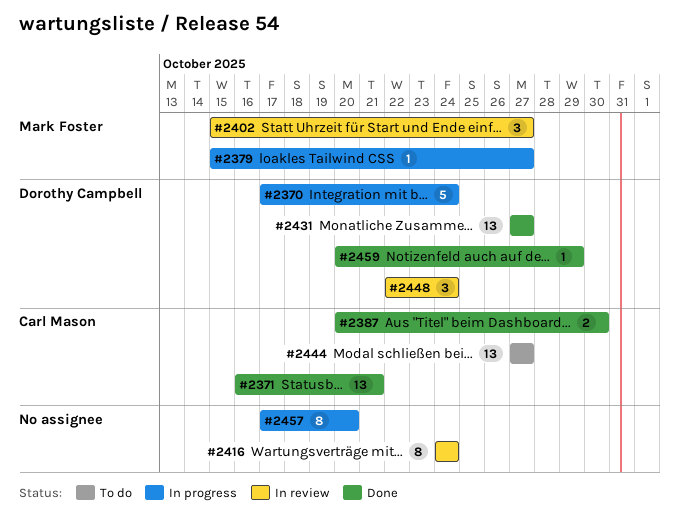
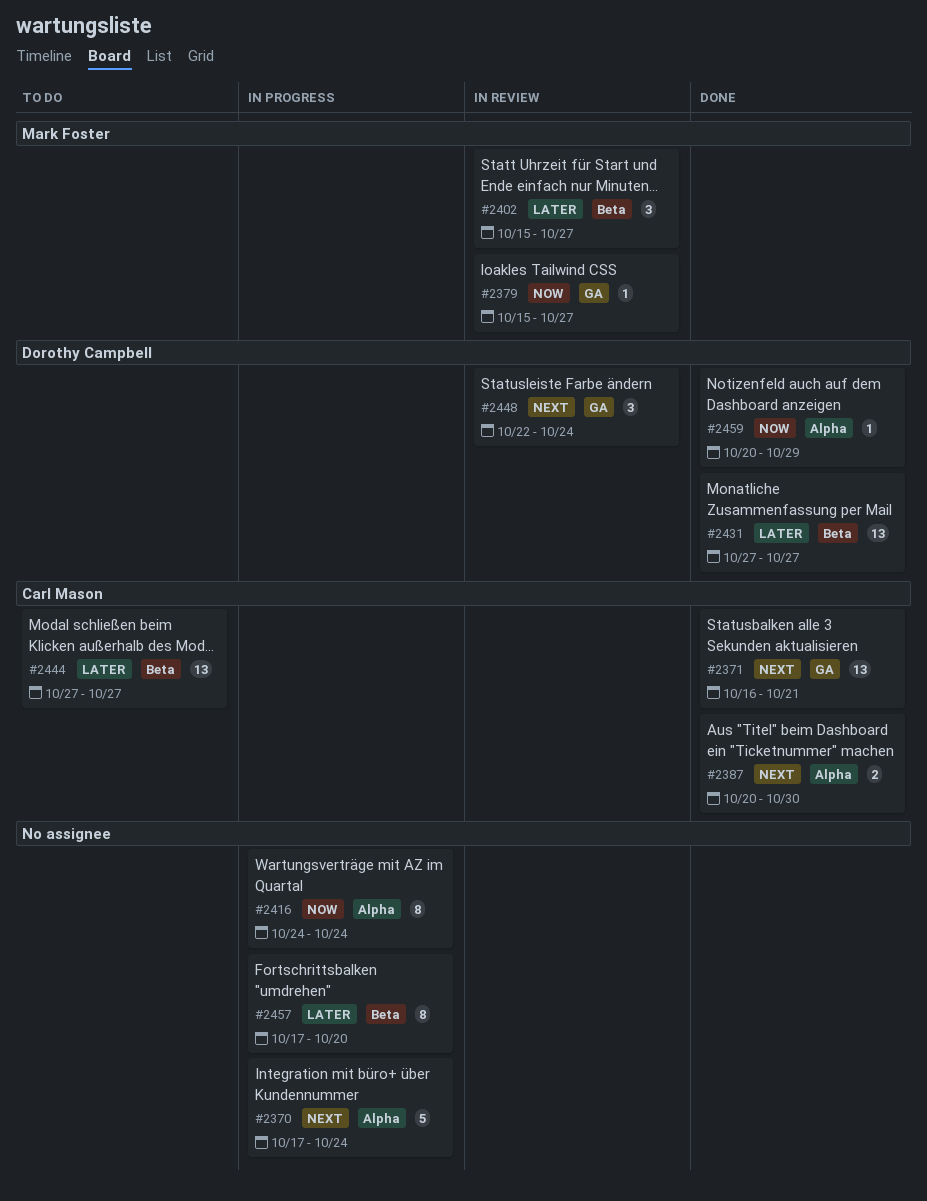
#2370, owner: Dorothy Campbell -> none
#2379, status: In progress -> In review
#2416, status: In review -> In progress

